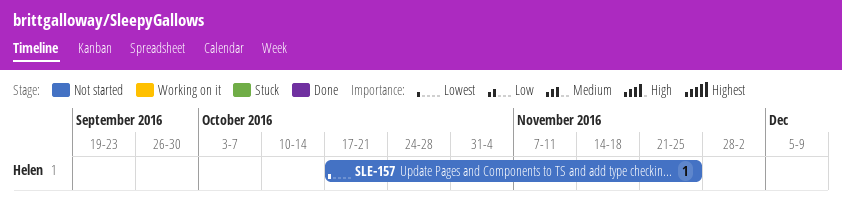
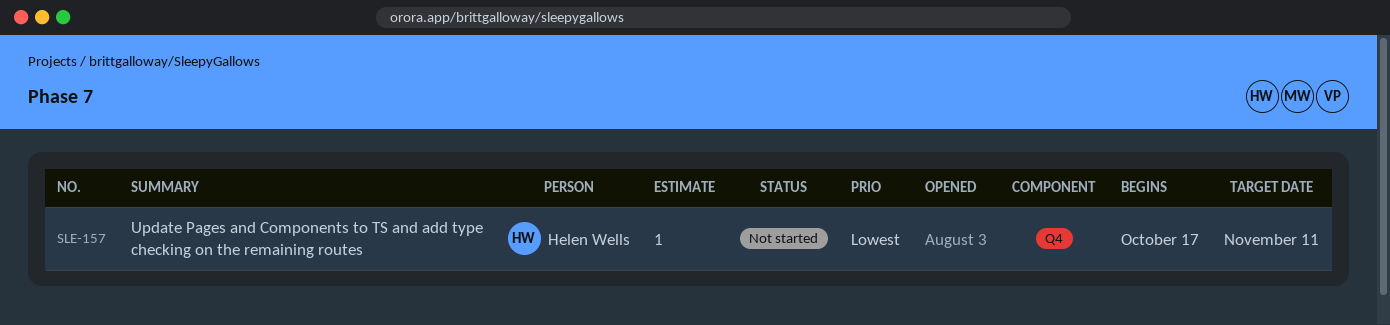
SLE-157, due: Nov 25 -> Nov 11

